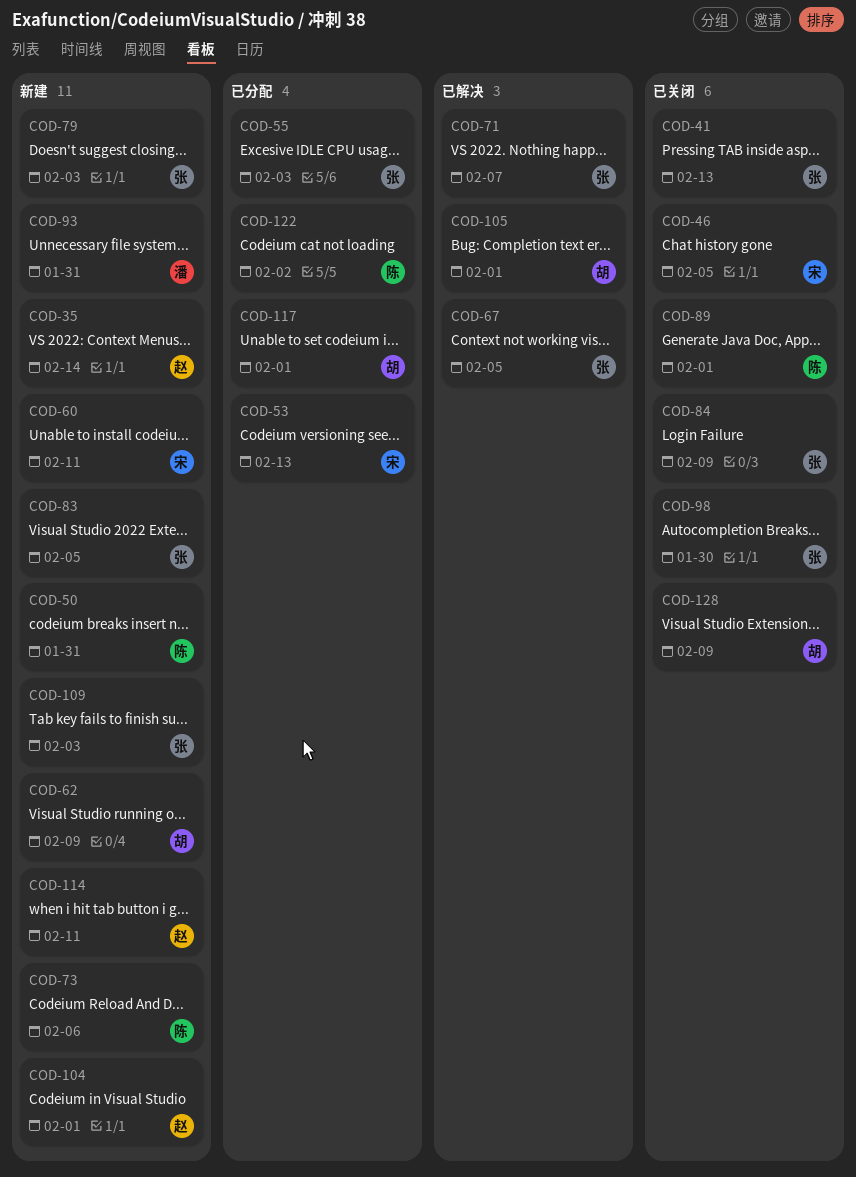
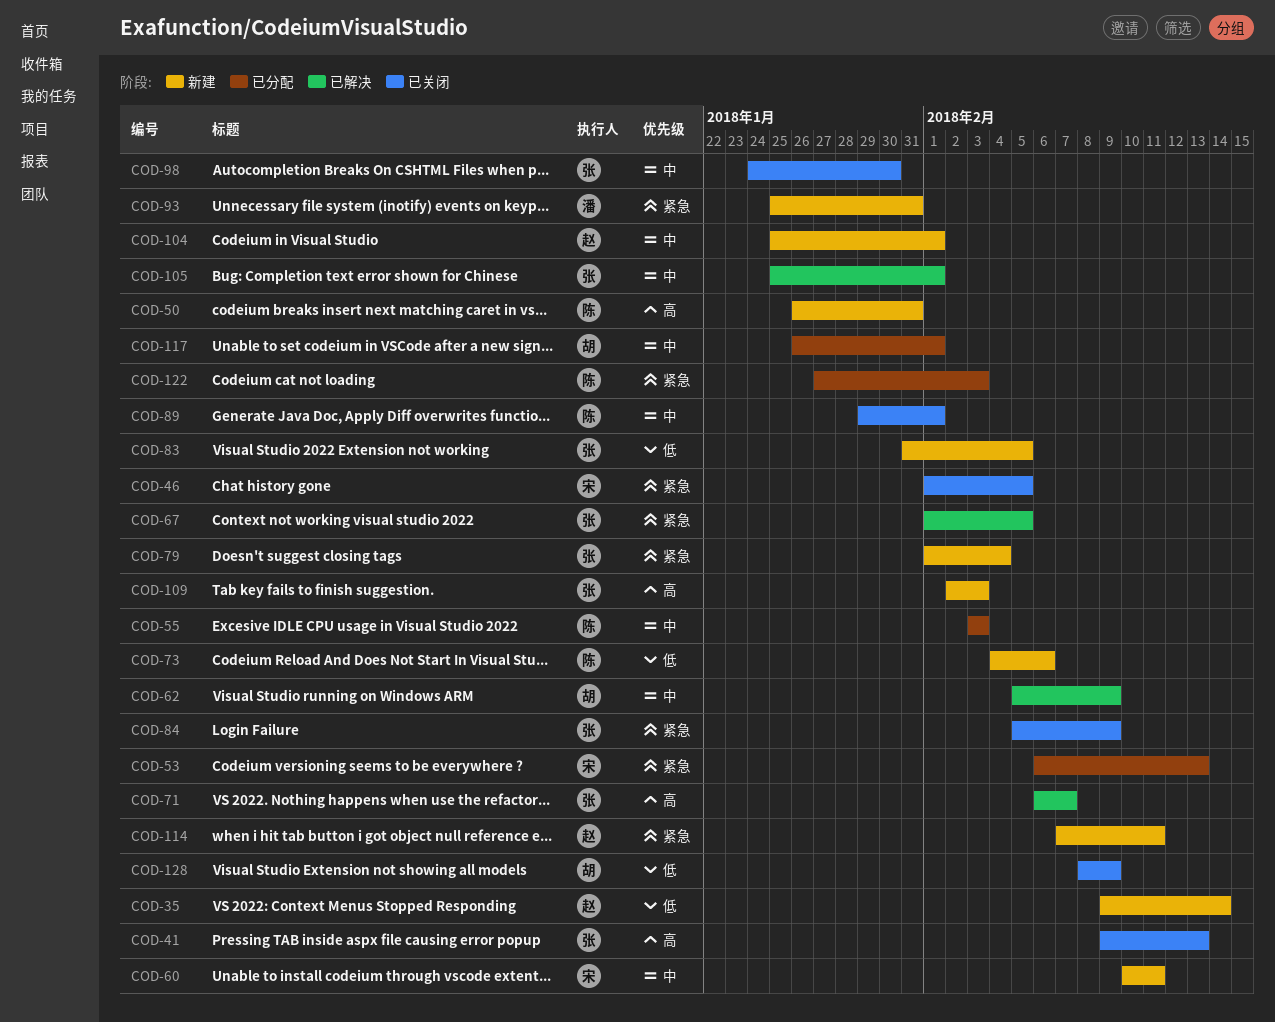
COD-55, owner: 张 -> 陈
COD-62, status: 新建 -> 已解决
COD-79, due: Feb 3 -> Feb 4
COD-105, owner: 胡 -> 张
COD-122, due: Feb 2 -> Feb 3

